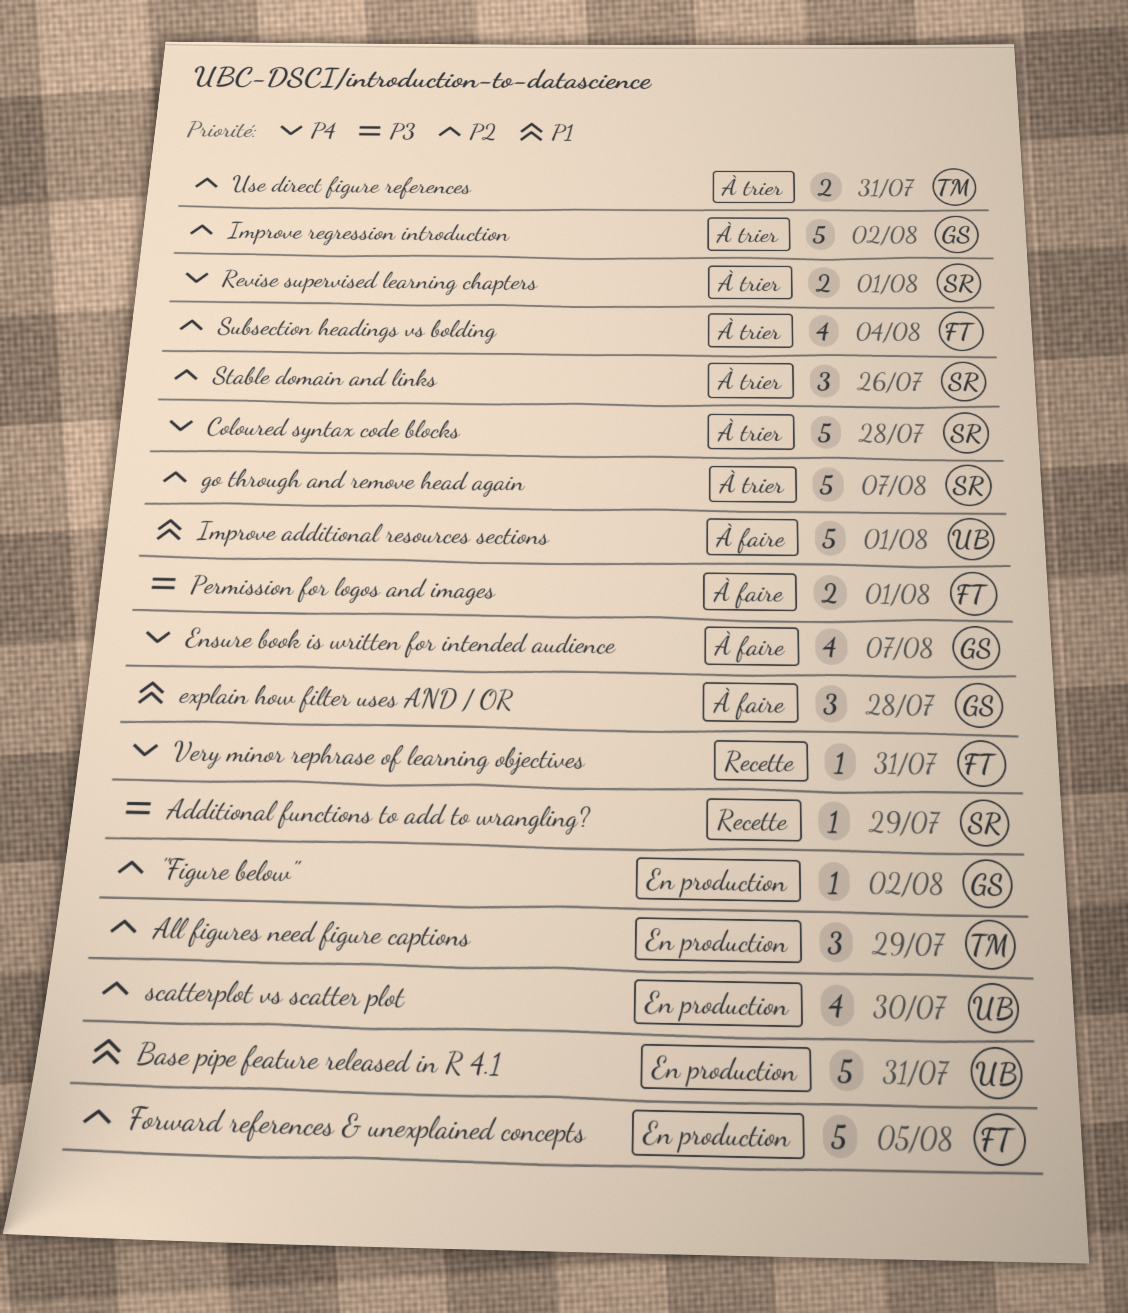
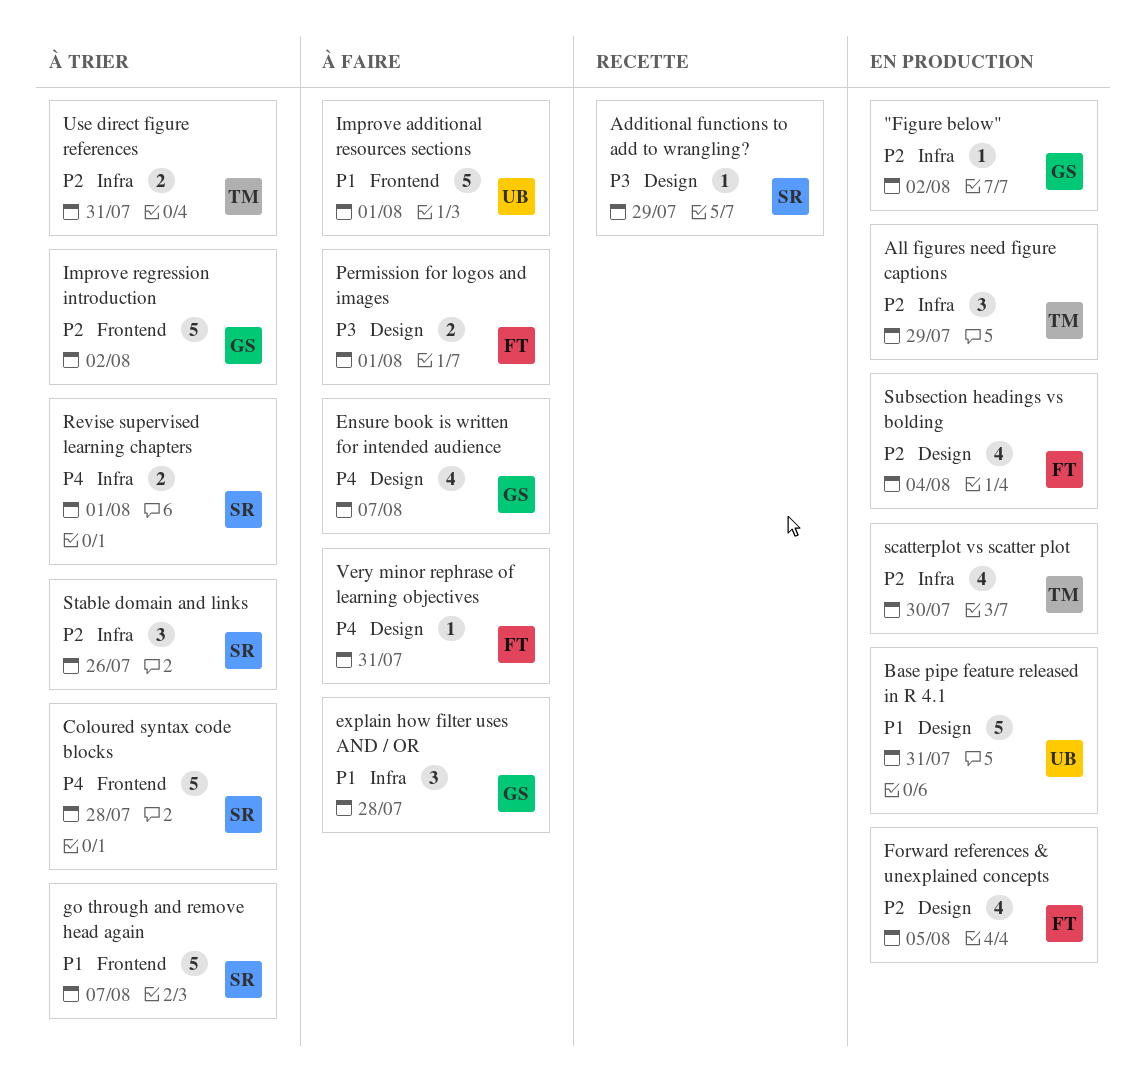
Forward references & unexplained concepts, estimate: 5 -> 4
go through and remove head again, priority: P2 -> P1
scatterplot vs scatter plot, owner: UB -> TM
Subsection headings vs bolding, status: À trier -> En production
Very minor rephrase of learning objectives, status: Recette -> À faire

